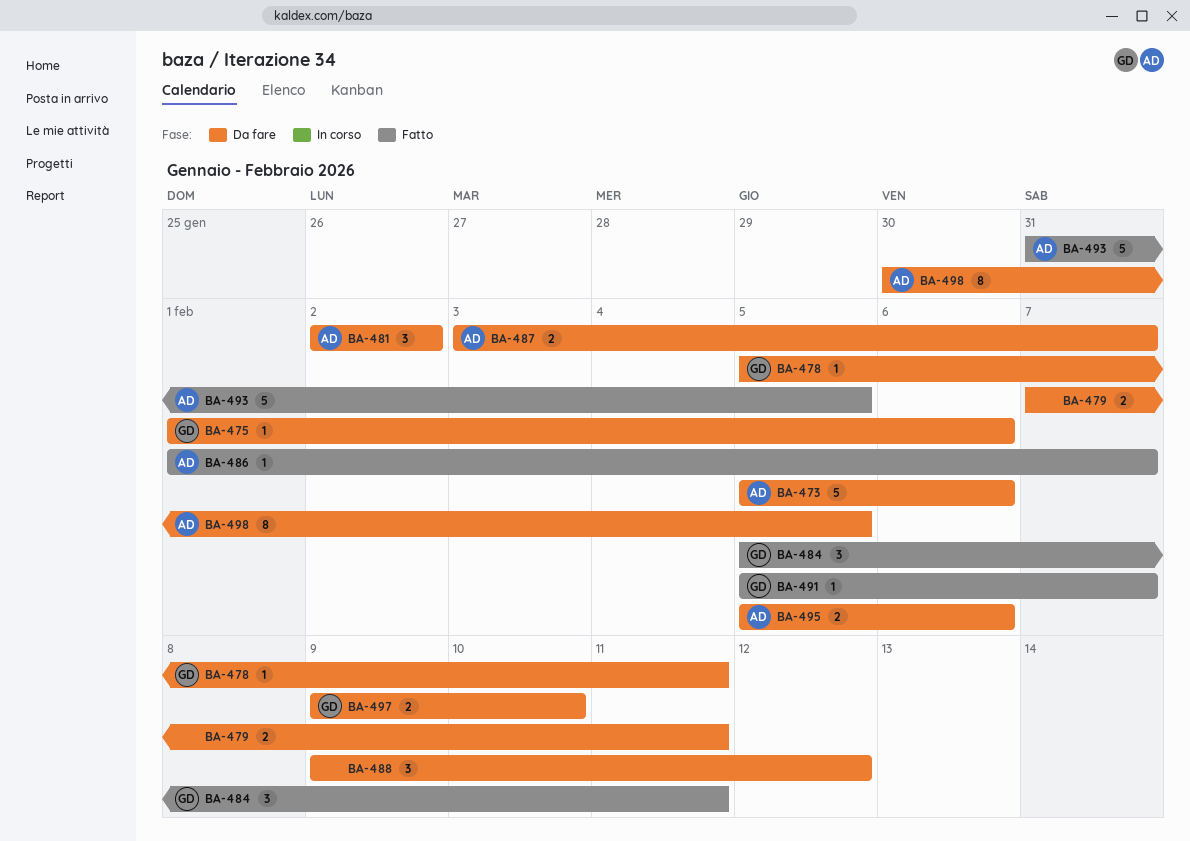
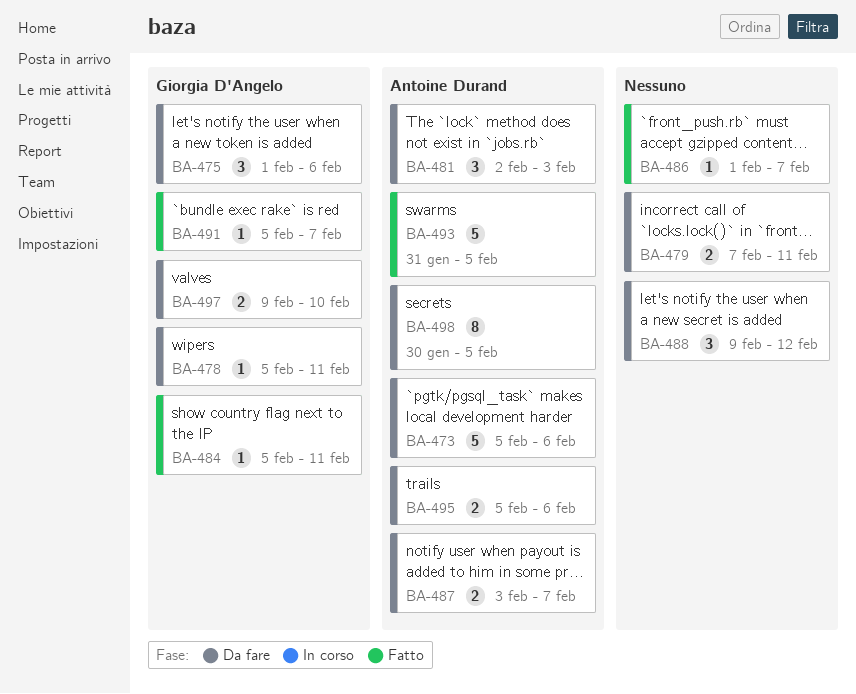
BA-475, estimate: 1 -> 3
BA-481, due: Feb 2 -> Feb 3
BA-484, estimate: 3 -> 1
BA-486, owner: Antoine Durand -> none

